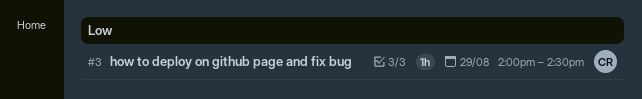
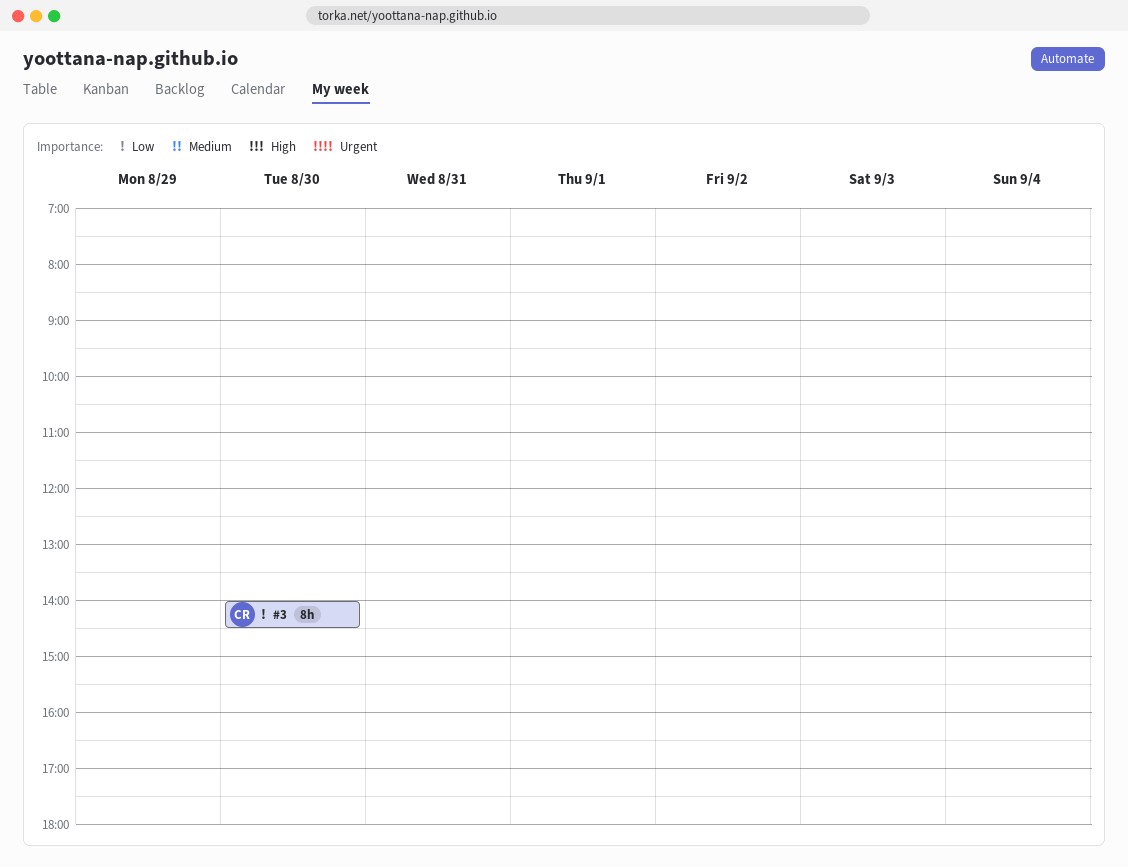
#3, estimate: 1h -> 8h
#3, day: Aug 29 -> Aug 30

